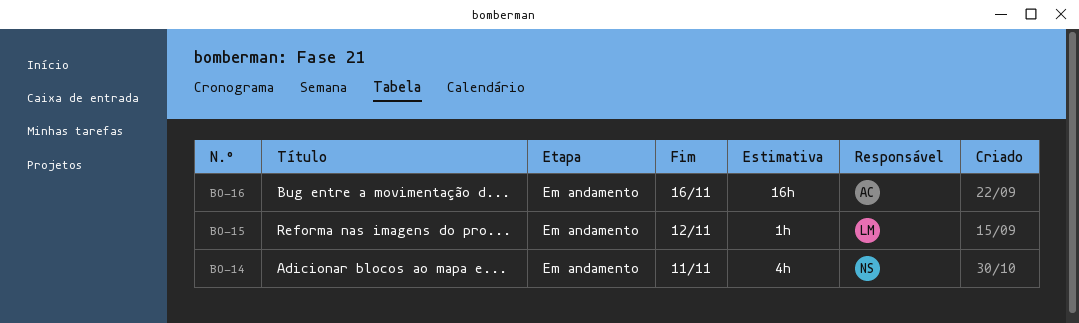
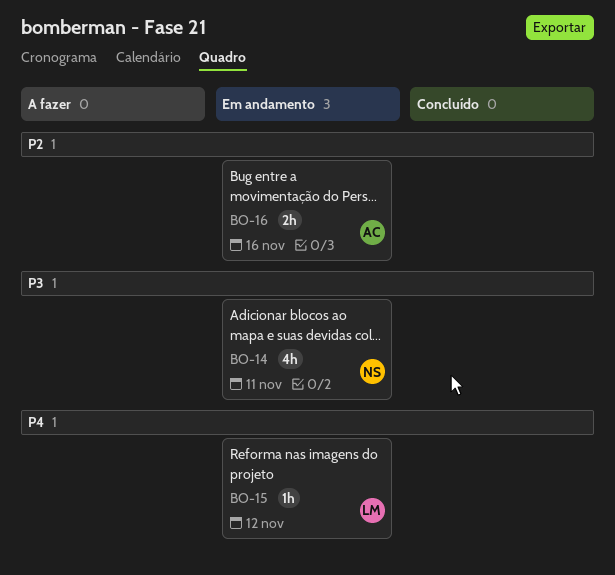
BO-16, estimate: 16h -> 2h

